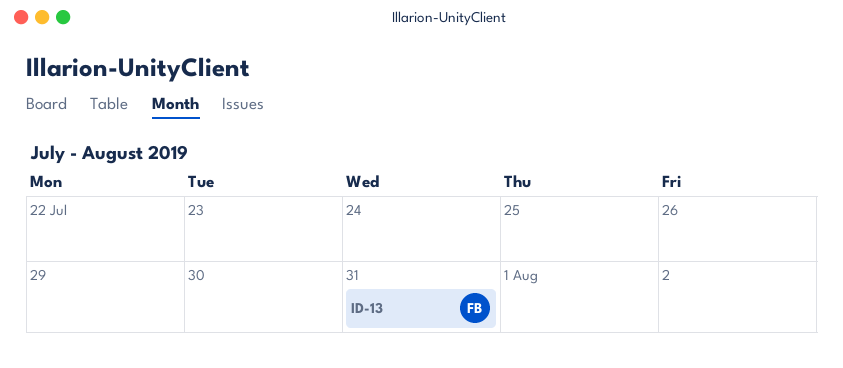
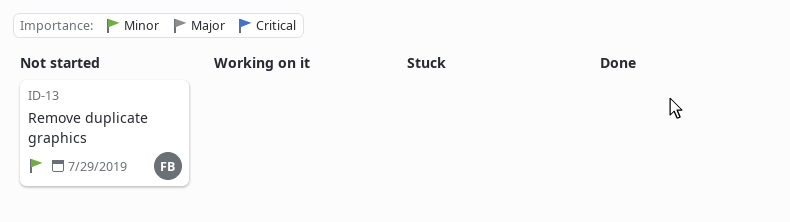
ID-13, due: Jul 31 -> Jul 29

